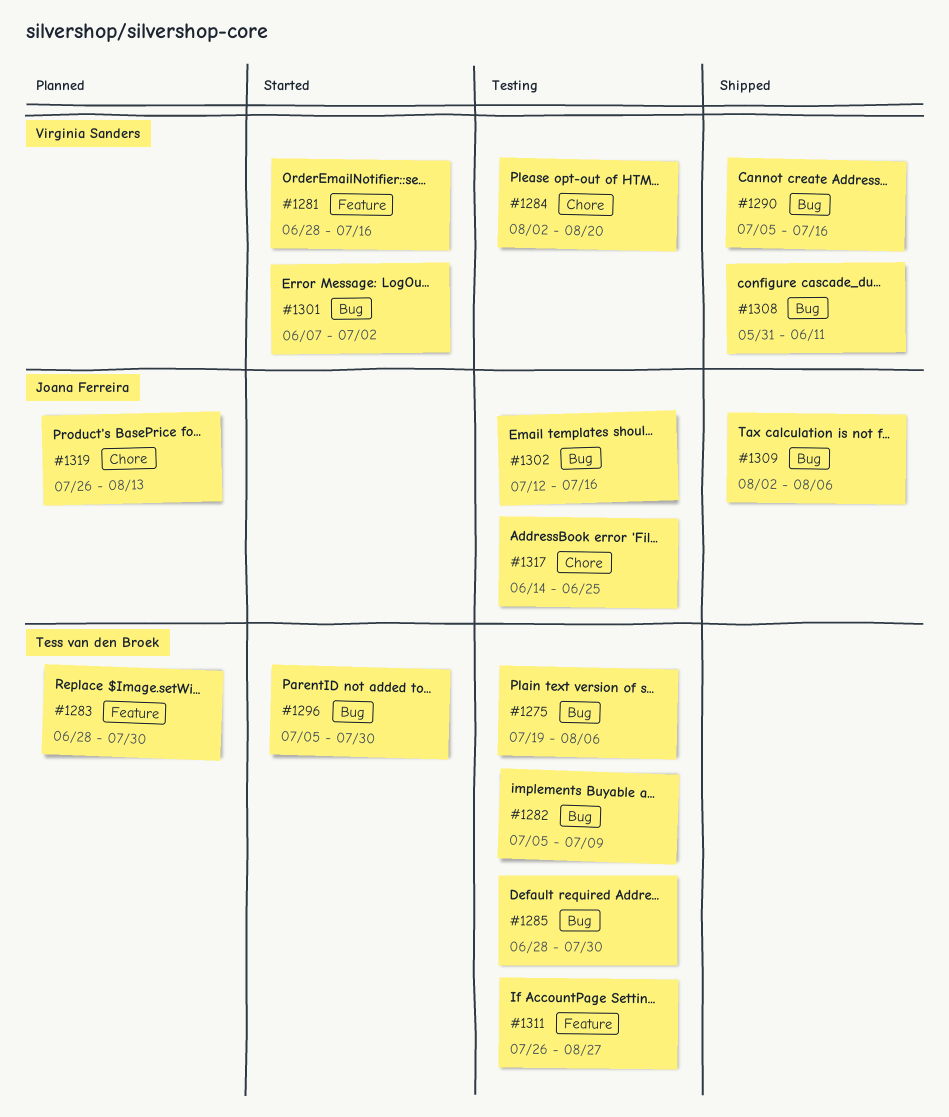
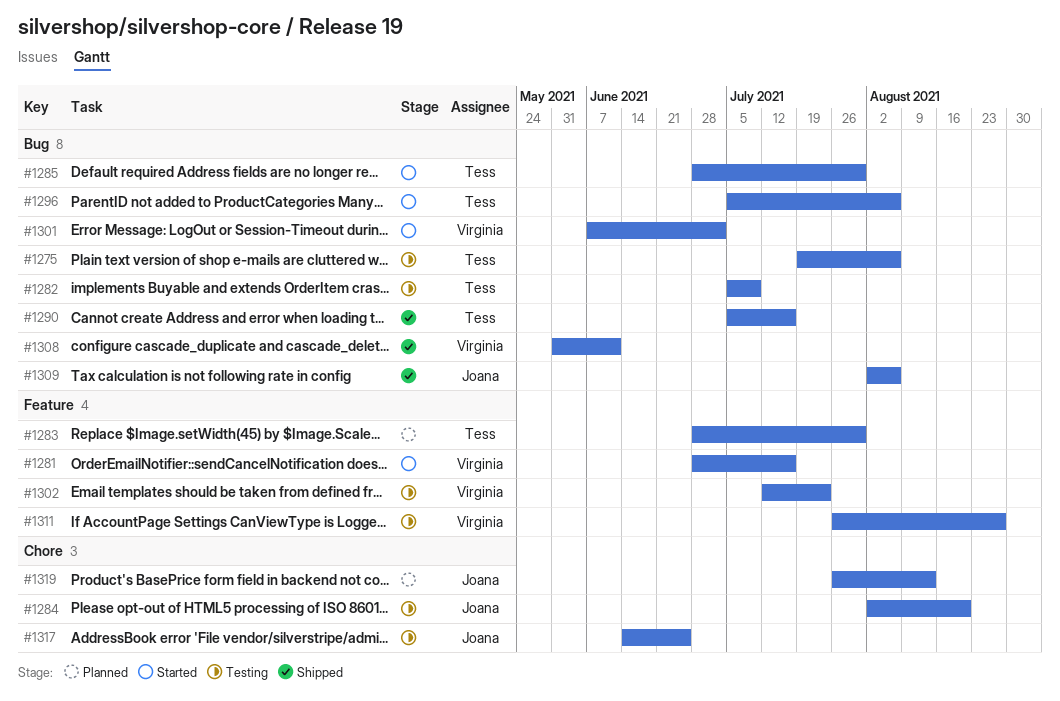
#1284, owner: Virginia Sanders -> Joana Ferreira
#1285, status: Testing -> Started
#1290, owner: Virginia Sanders -> Tess van den Broek
#1296, due: Jul 30 -> Aug 6
#1302, owner: Joana Ferreira -> Virginia Sanders
#1302, label: Bug -> Feature
#1302, due: Jul 16 -> Jul 23
#1311, owner: Tess van den Broek -> Virginia Sanders

